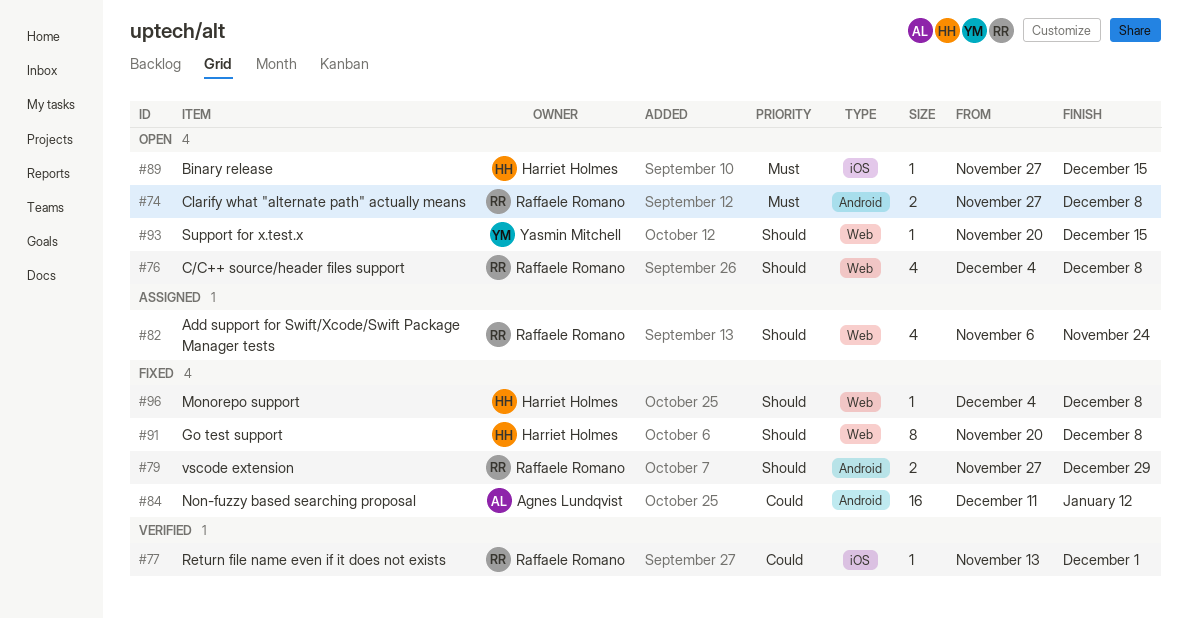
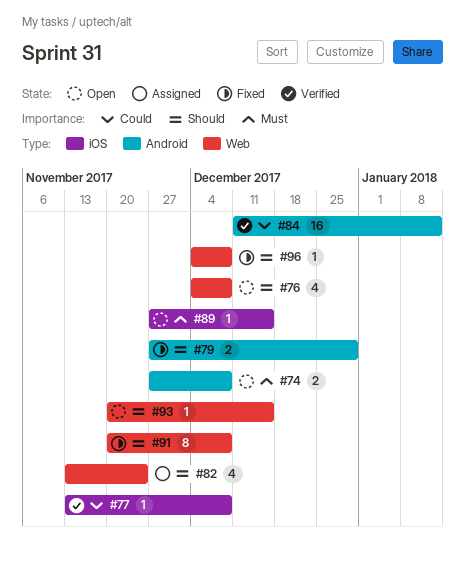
#77, due: Dec 1 -> Dec 8
#82, start: Nov 6 -> Nov 13
#84, status: Fixed -> Verified

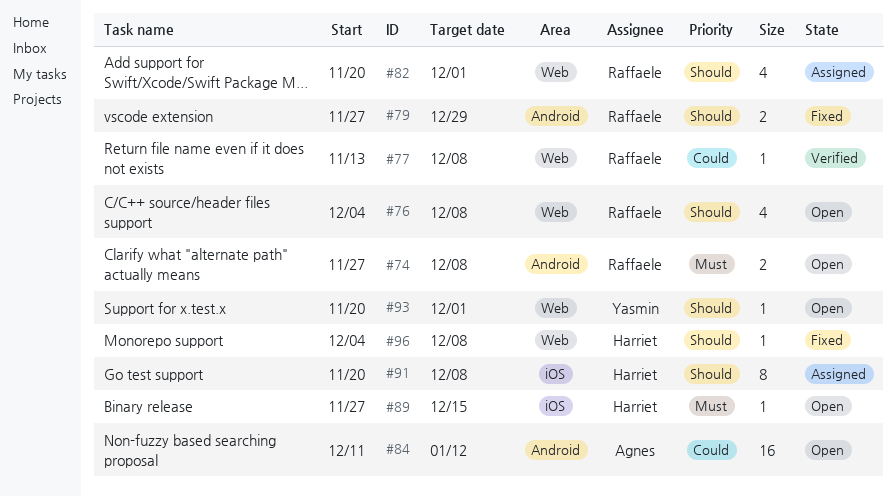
#77, label: iOS -> Web
#82, start: Nov 13 -> Nov 20
#82, due: Nov 24 -> Dec 1
#84, status: Verified -> Open
#91, status: Fixed -> Assigned
#91, label: Web -> iOS
#93, due: Dec 15 -> Dec 1

